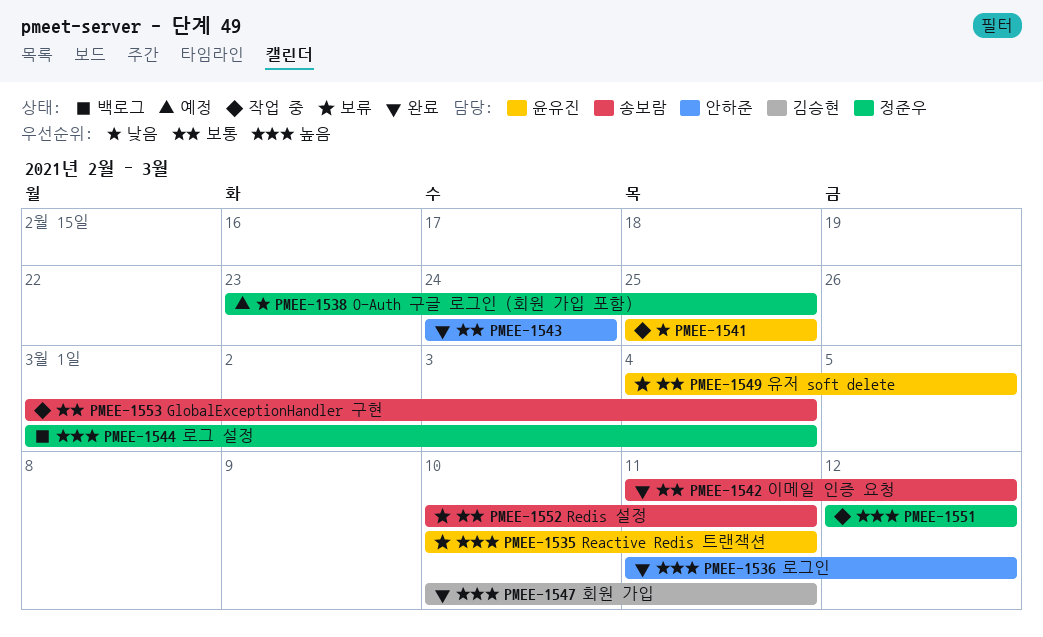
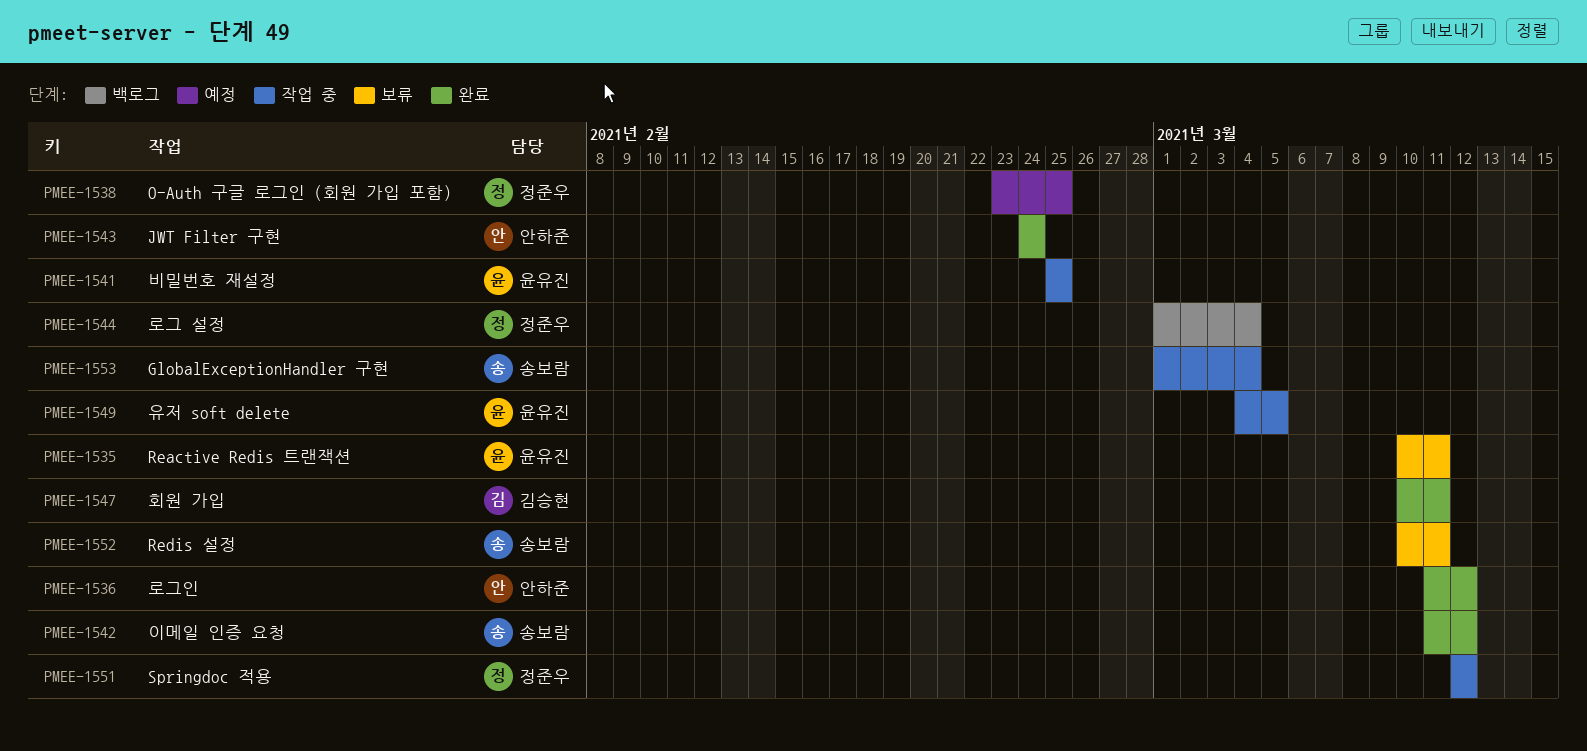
PMEE-1549, status: 보류 -> 작업 중

